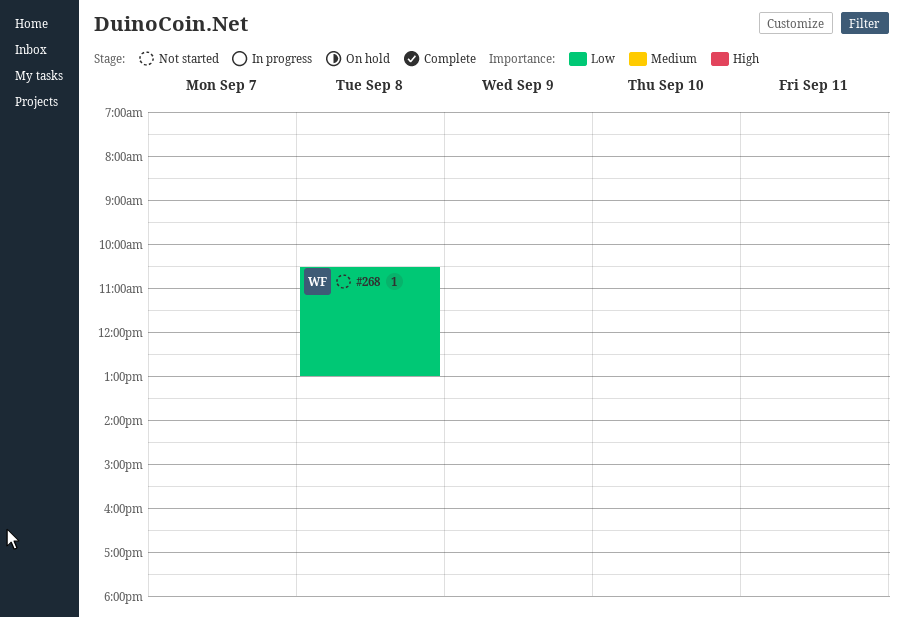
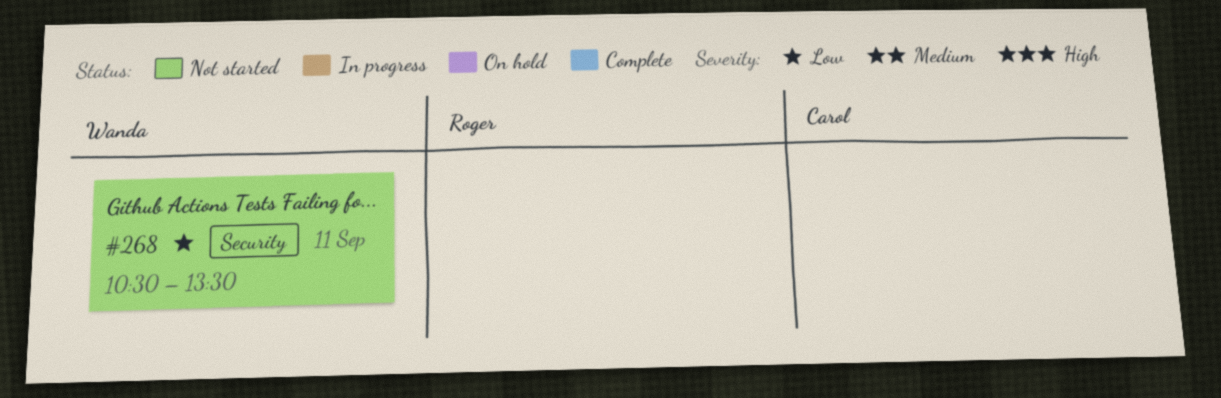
#268, day: Sep 8 -> Sep 11
#268, ends: 13:00 -> 13:30

